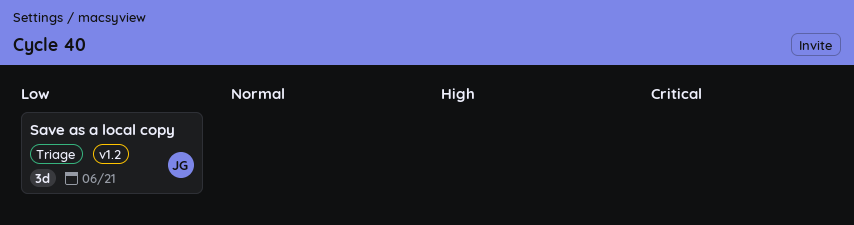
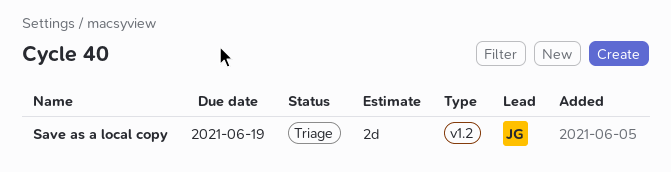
Save as a local copy, estimate: 3d -> 2d
Save as a local copy, due: Jun 21 -> Jun 19

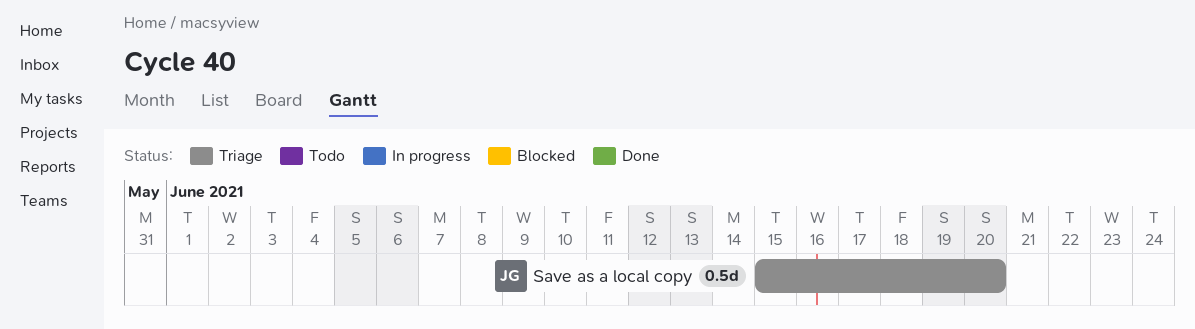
Save as a local copy, estimate: 2d -> 0.5d
Save as a local copy, due: Jun 19 -> Jun 20

